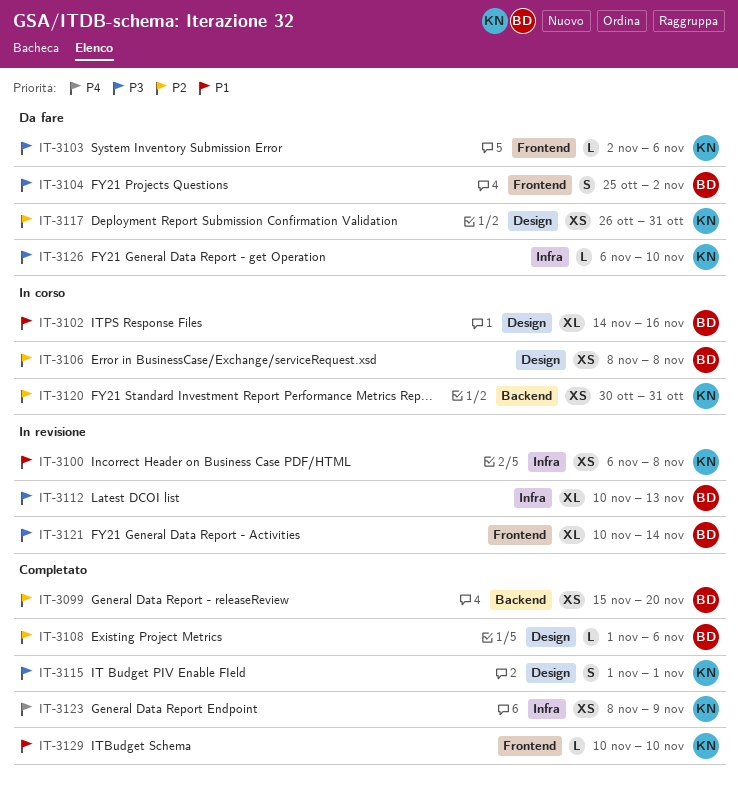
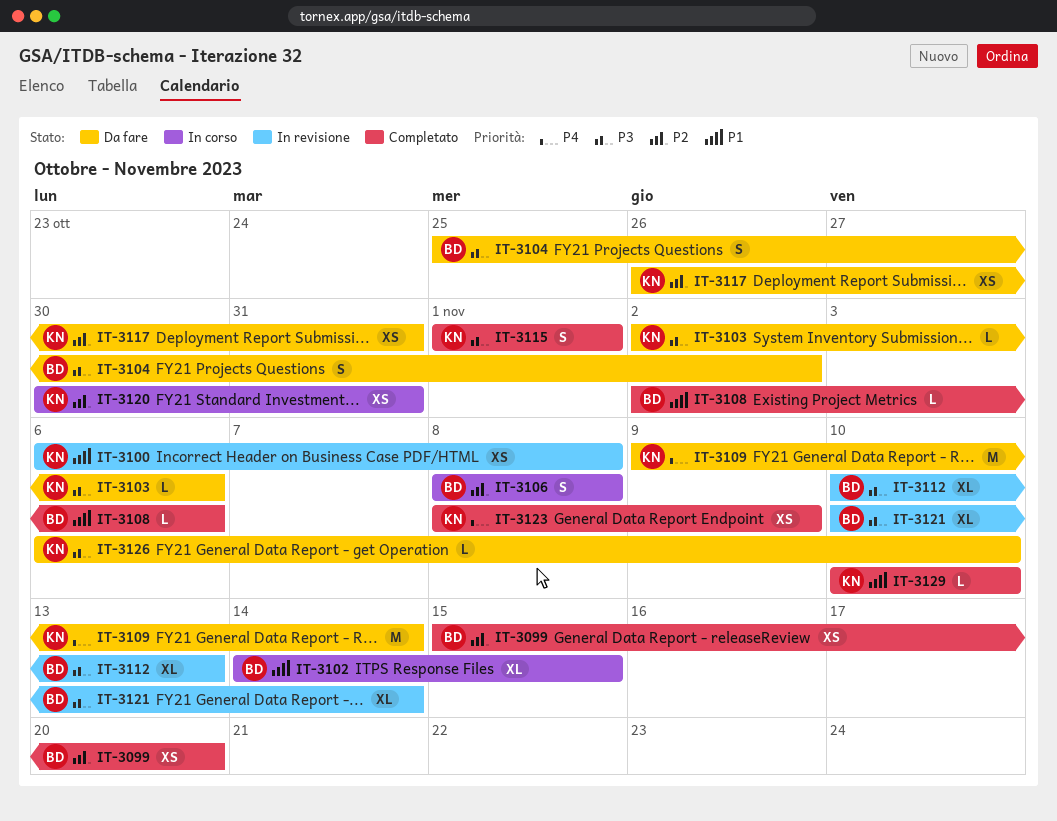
IT-3102, due: Nov 16 -> Nov 15
IT-3106, estimate: XS -> S
IT-3108, priority: P2 -> P1
IT-3108, start: Nov 1 -> Nov 2
IT-3109: none -> present

